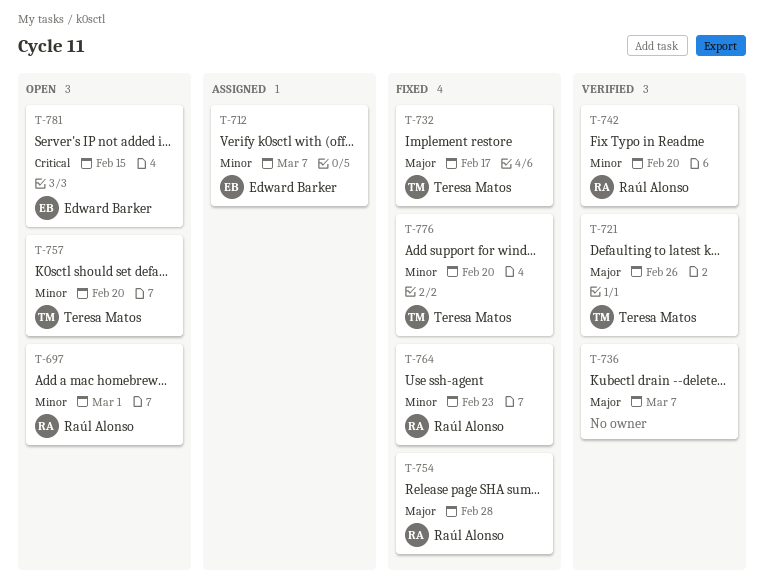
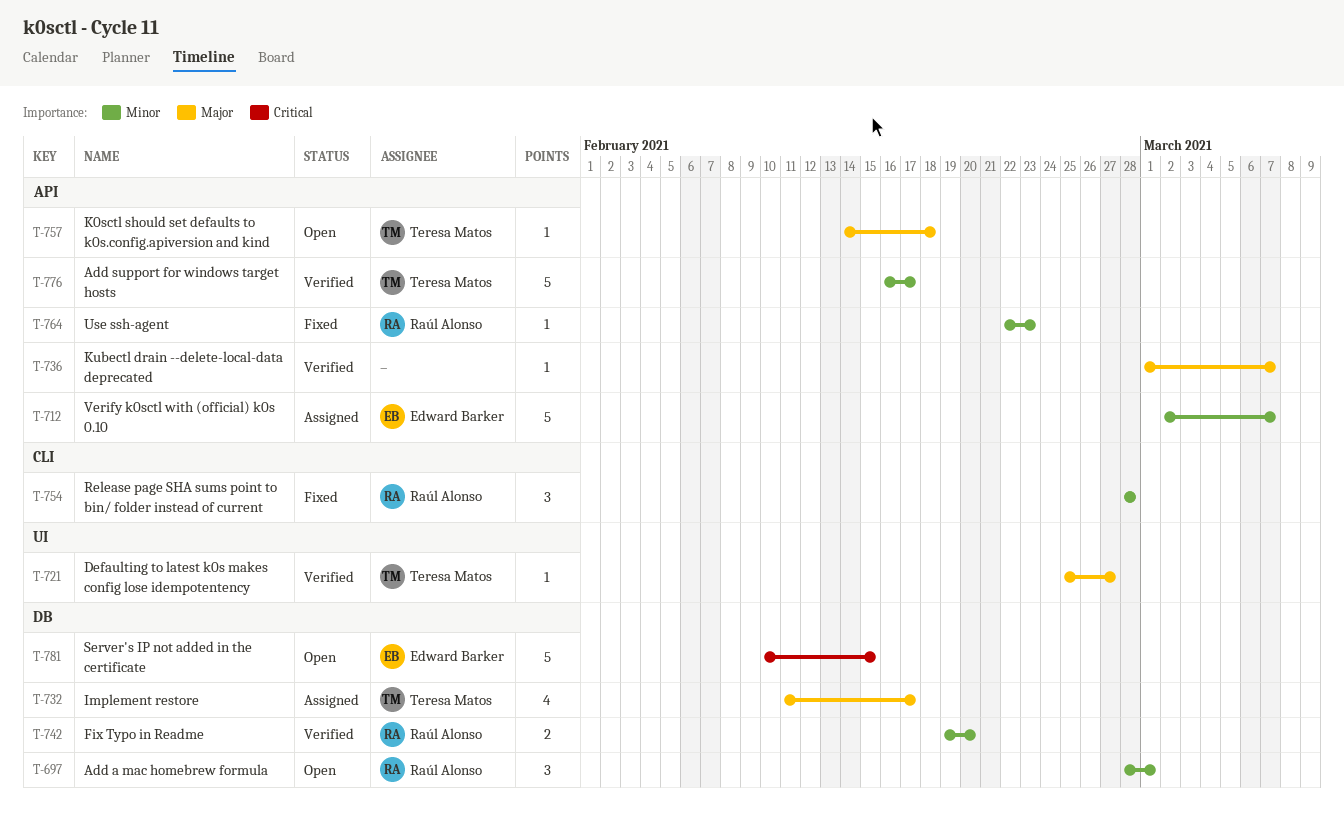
T-721, due: Feb 26 -> Feb 27
T-732, status: Fixed -> Assigned
T-754, priority: Major -> Minor
T-757, priority: Minor -> Major
T-757, due: Feb 20 -> Feb 18
T-776, status: Fixed -> Verified
T-776, due: Feb 20 -> Feb 17

